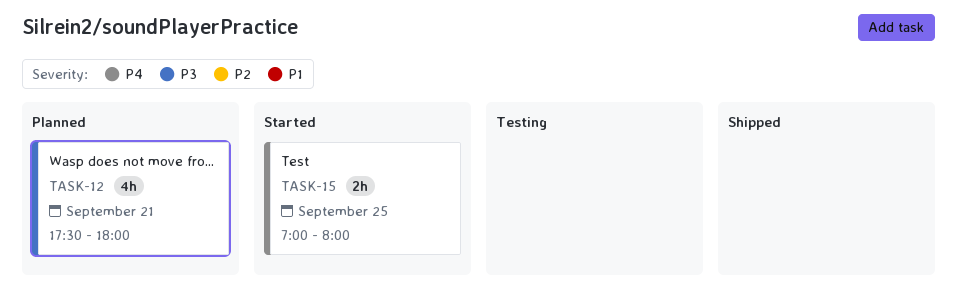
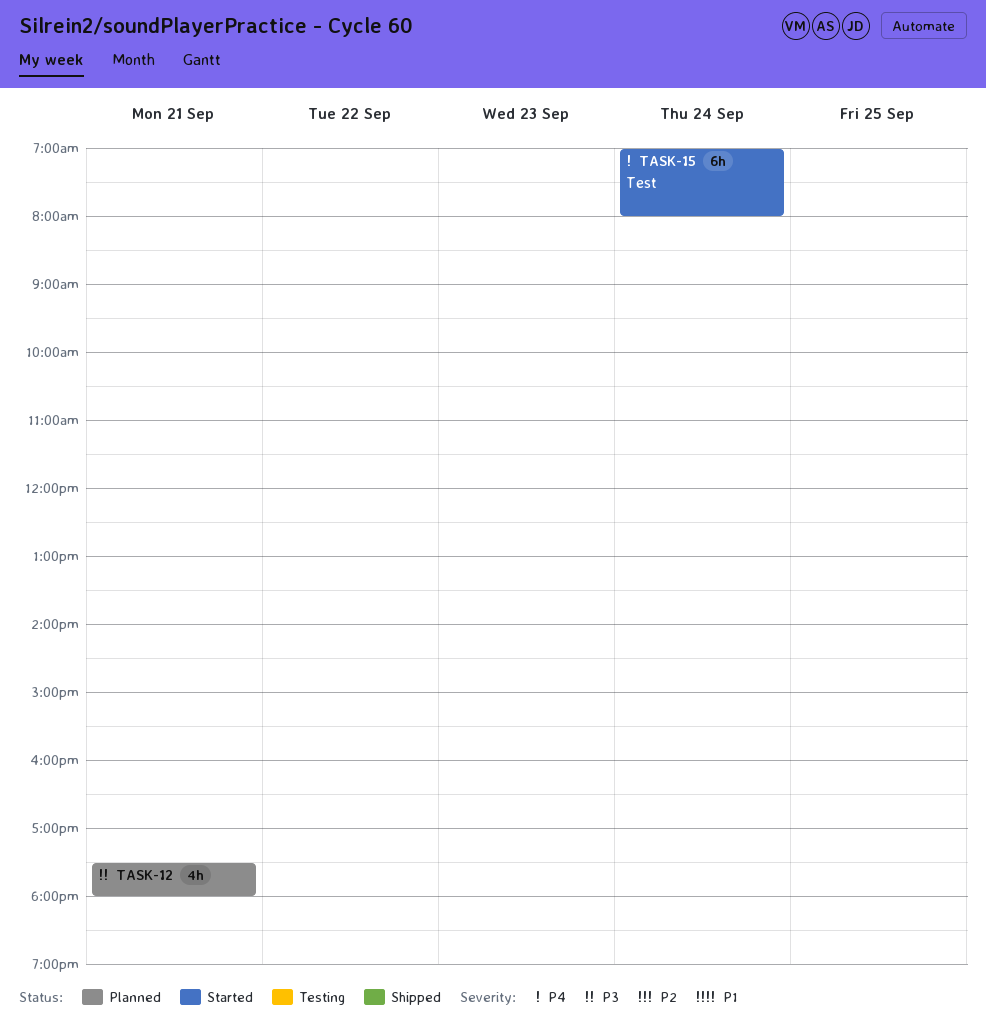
TASK-15, estimate: 2h -> 6h
TASK-15, day: Sep 25 -> Sep 24

